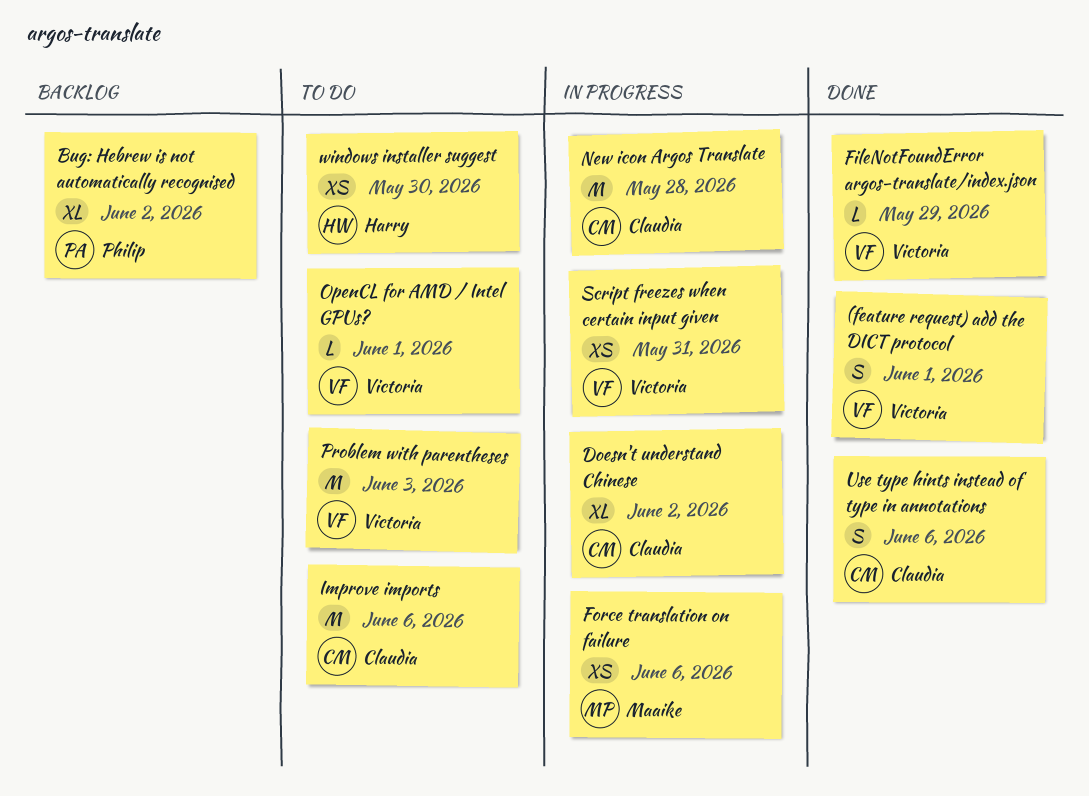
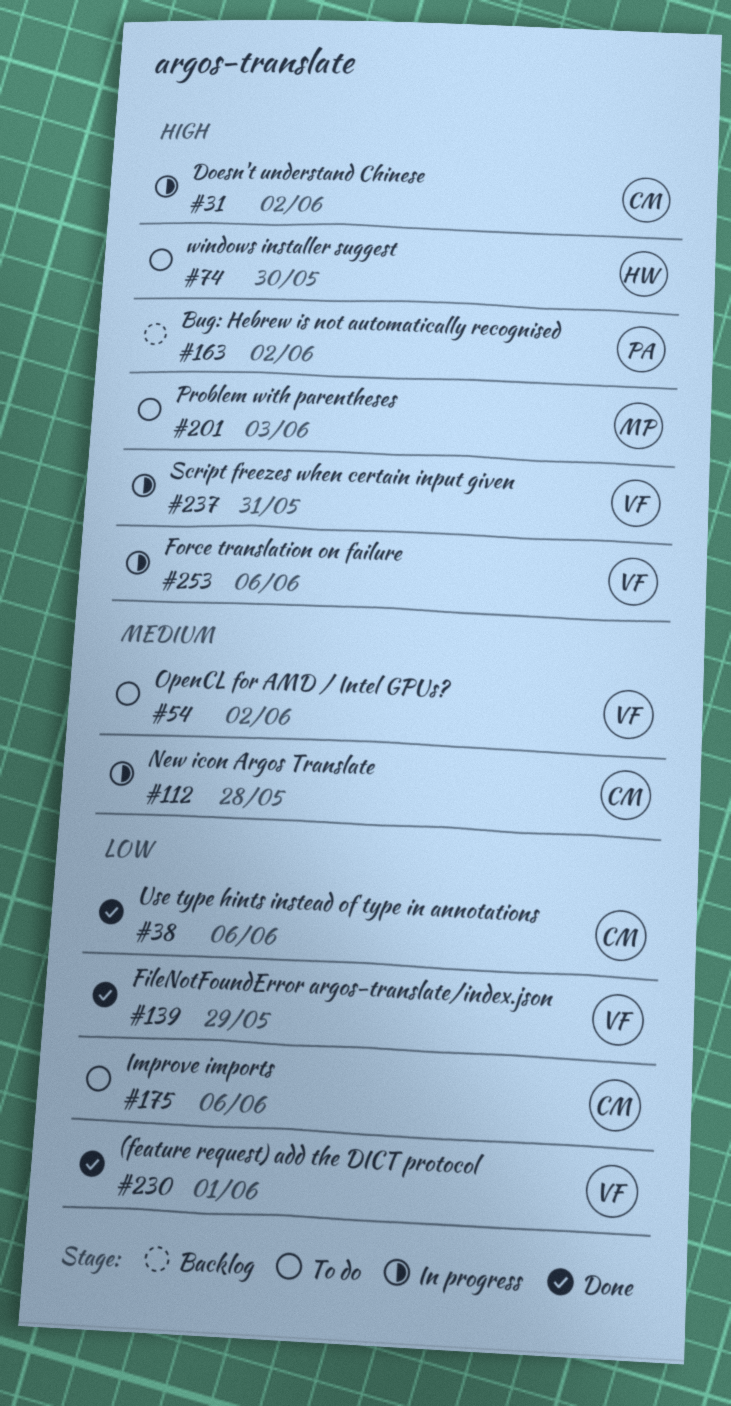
Force translation on failure, owner: Maaike -> Victoria
OpenCL for AMD / Intel GPUs?, due: Jun 1 -> Jun 2
Problem with parentheses, owner: Victoria -> Maaike

